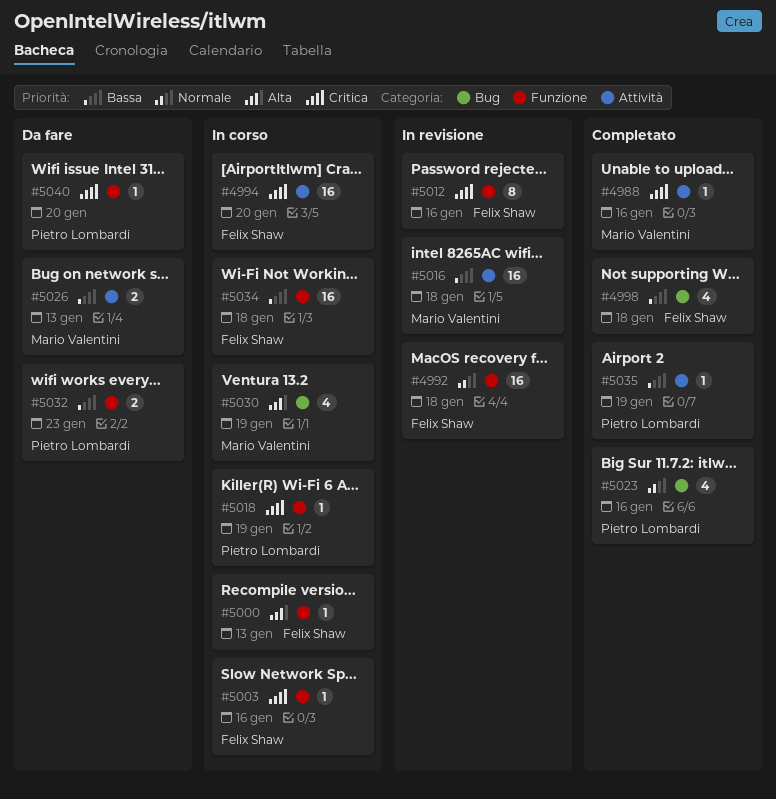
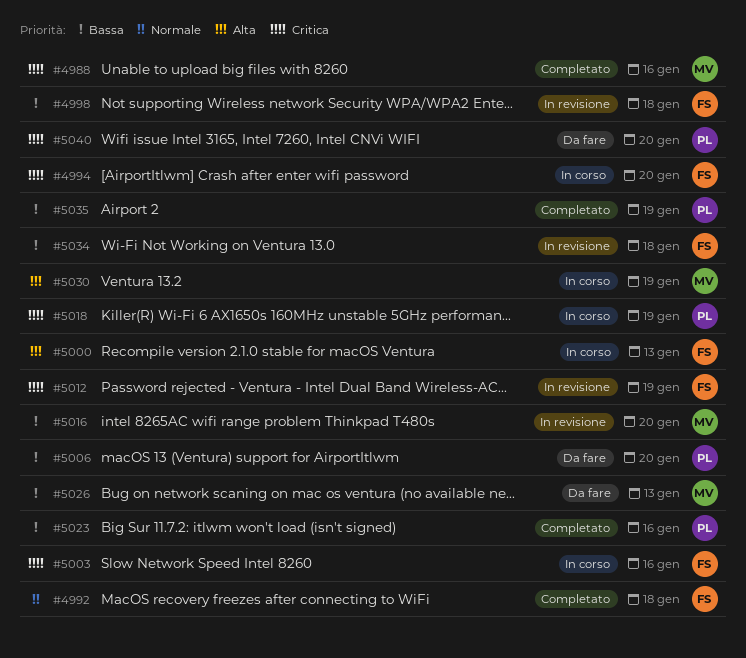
#4992, status: In revisione -> Completato
#4998, status: Completato -> In revisione
#5006: none -> present
#5012, due: Jan 16 -> Jan 19
#5016, due: Jan 18 -> Jan 20
#5023, priority: Normale -> Bassa
#5032: present -> none
#5034, status: In corso -> In revisione

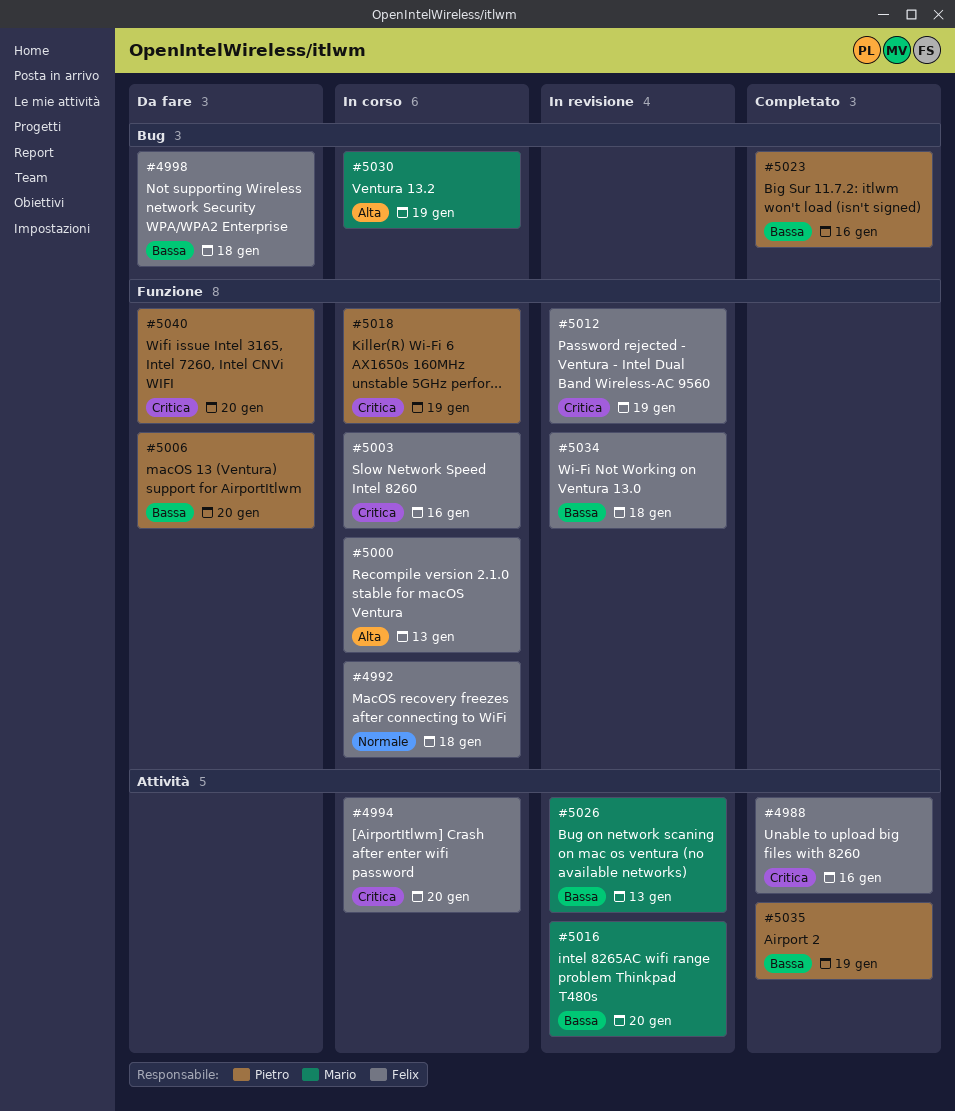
#4988, owner: Mario -> Felix
#4992, status: Completato -> In corso
#4998, status: In revisione -> Da fare
#5026, status: Da fare -> In revisione

